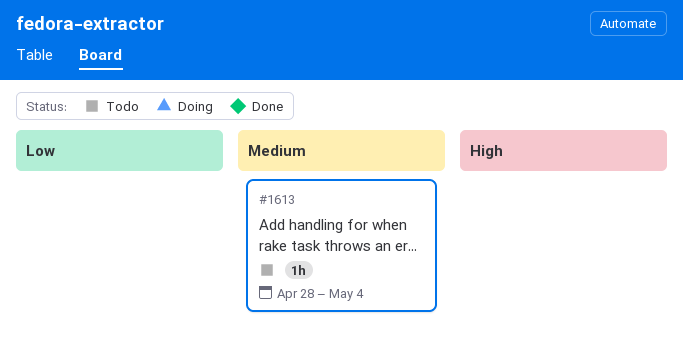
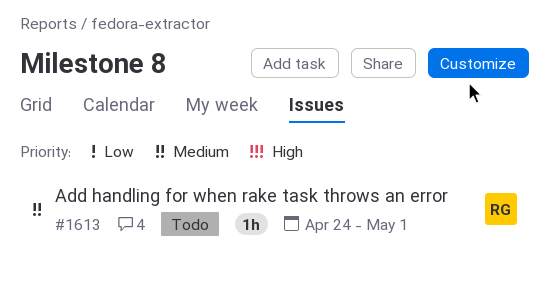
#1613, start: Apr 28 -> Apr 24
#1613, due: May 4 -> May 1

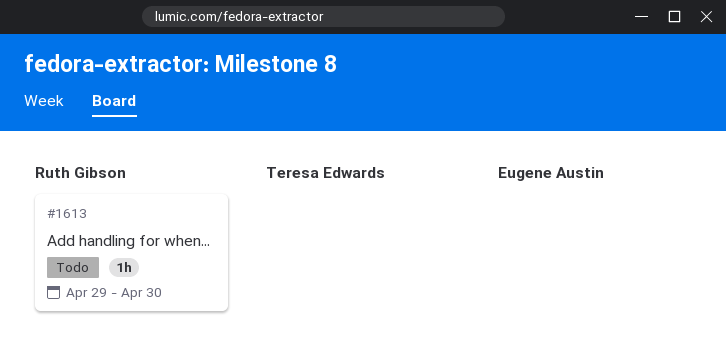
#1613, start: Apr 24 -> Apr 29
#1613, due: May 1 -> Apr 30

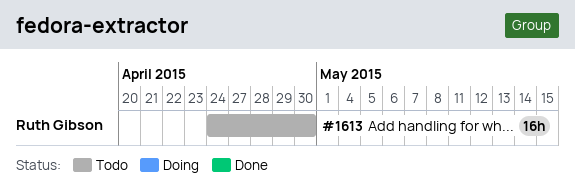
#1613, estimate: 1h -> 16h
#1613, start: Apr 29 -> Apr 24

